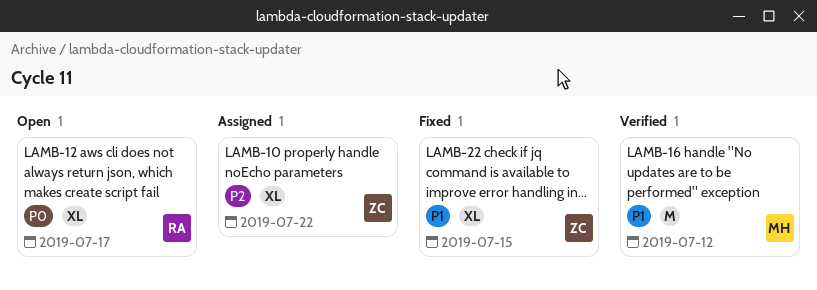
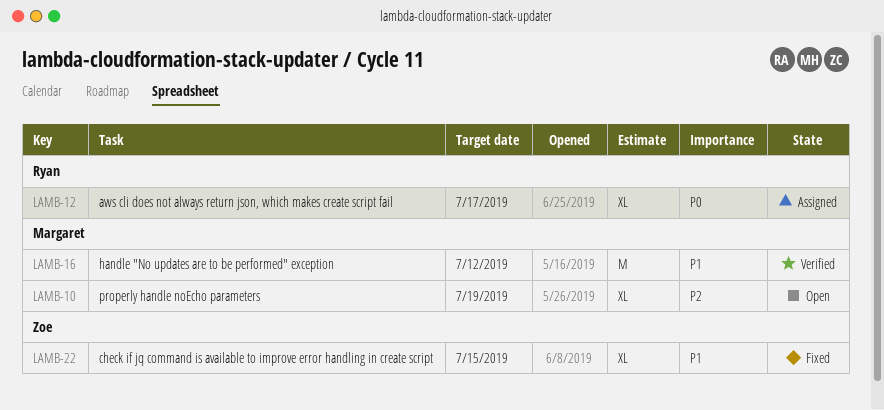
LAMB-10, status: Assigned -> Open
LAMB-10, owner: Zoe -> Margaret
LAMB-10, due: Jul 22 -> Jul 19
LAMB-12, status: Open -> Assigned

